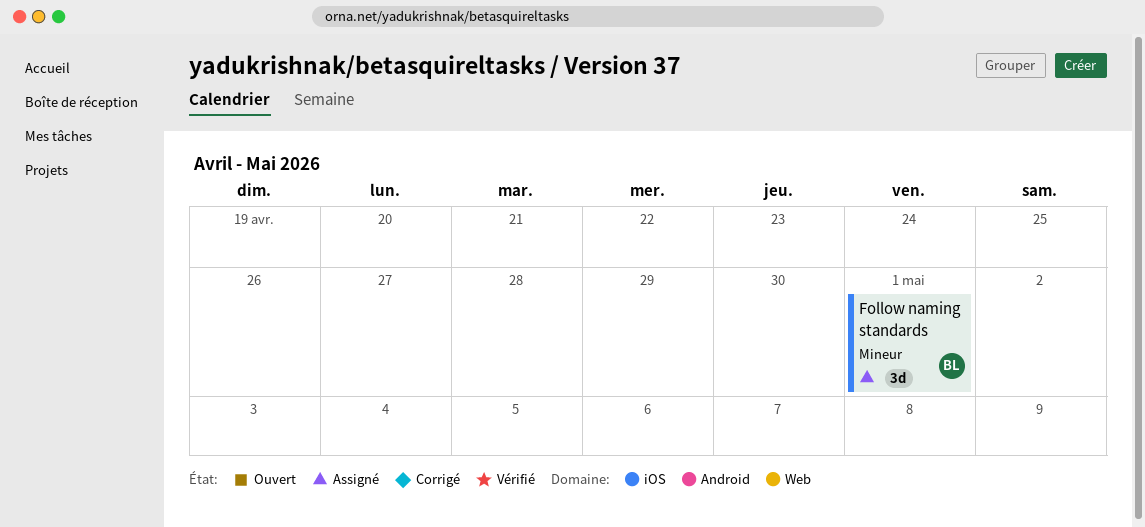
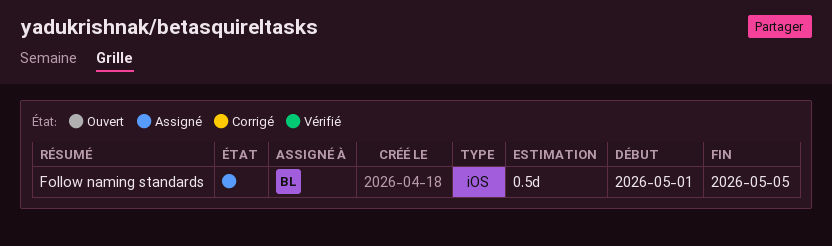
Follow naming standards, estimate: 3d -> 0.5d
Follow naming standards, due: May 1 -> May 5

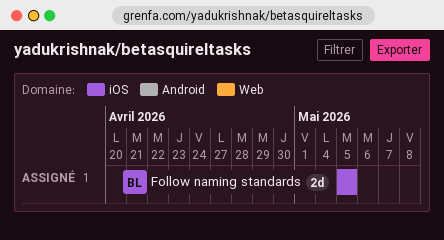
Follow naming standards, estimate: 0.5d -> 2d
Follow naming standards, start: May 1 -> May 5

